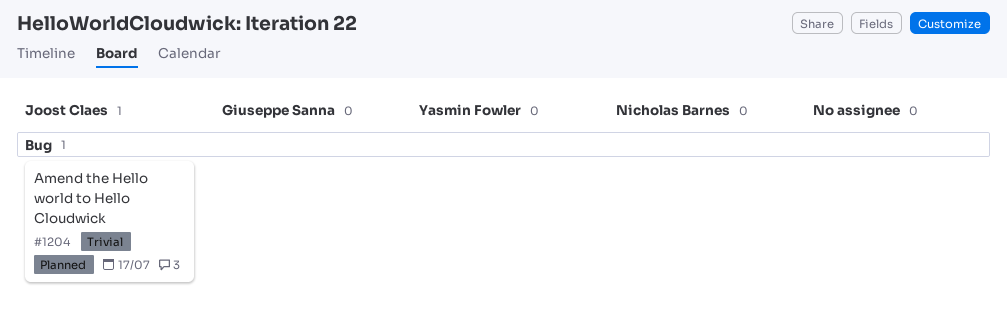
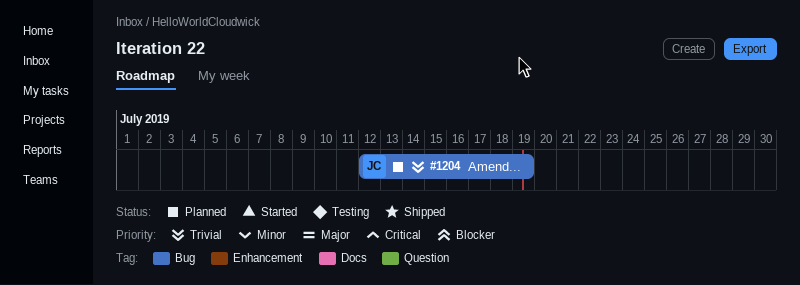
#1204, due: Jul 17 -> Jul 19

